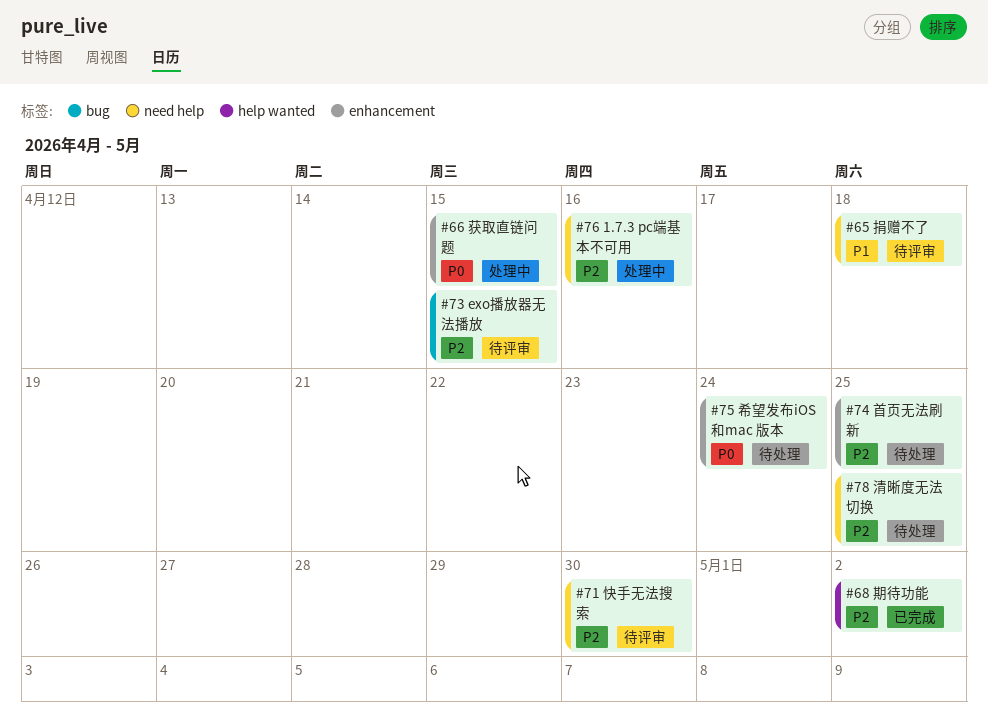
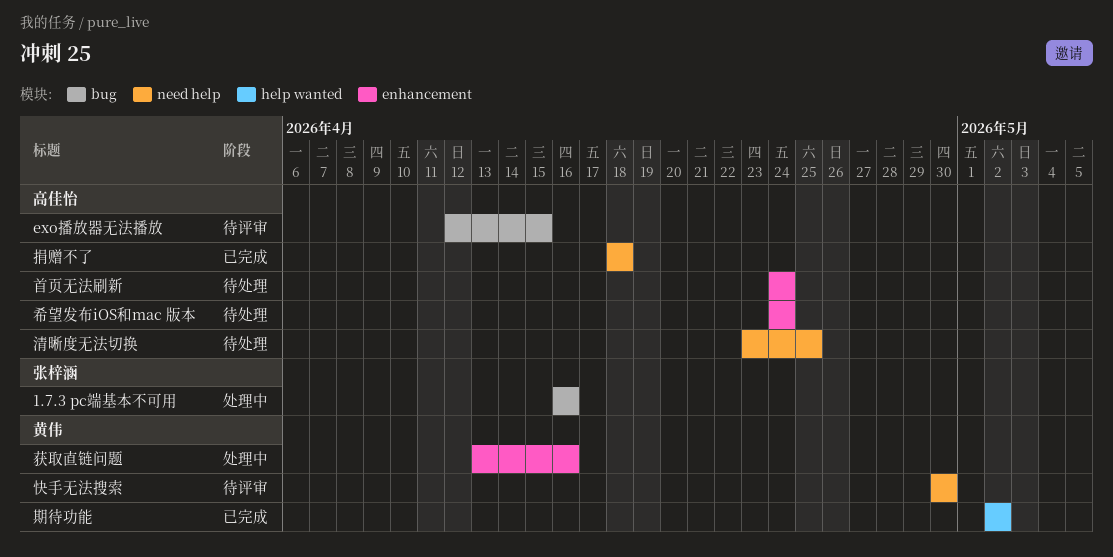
1.7.3 pc端基本不可用, label: need help -> bug
捐赠不了, status: 待评审 -> 已完成
获取直链问题, due: Apr 15 -> Apr 16
首页无法刷新, due: Apr 25 -> Apr 24

